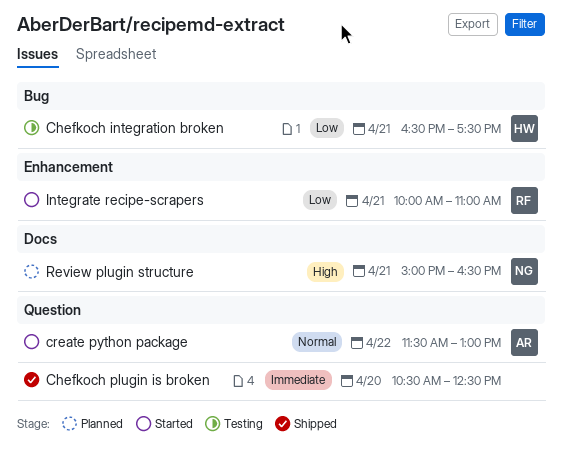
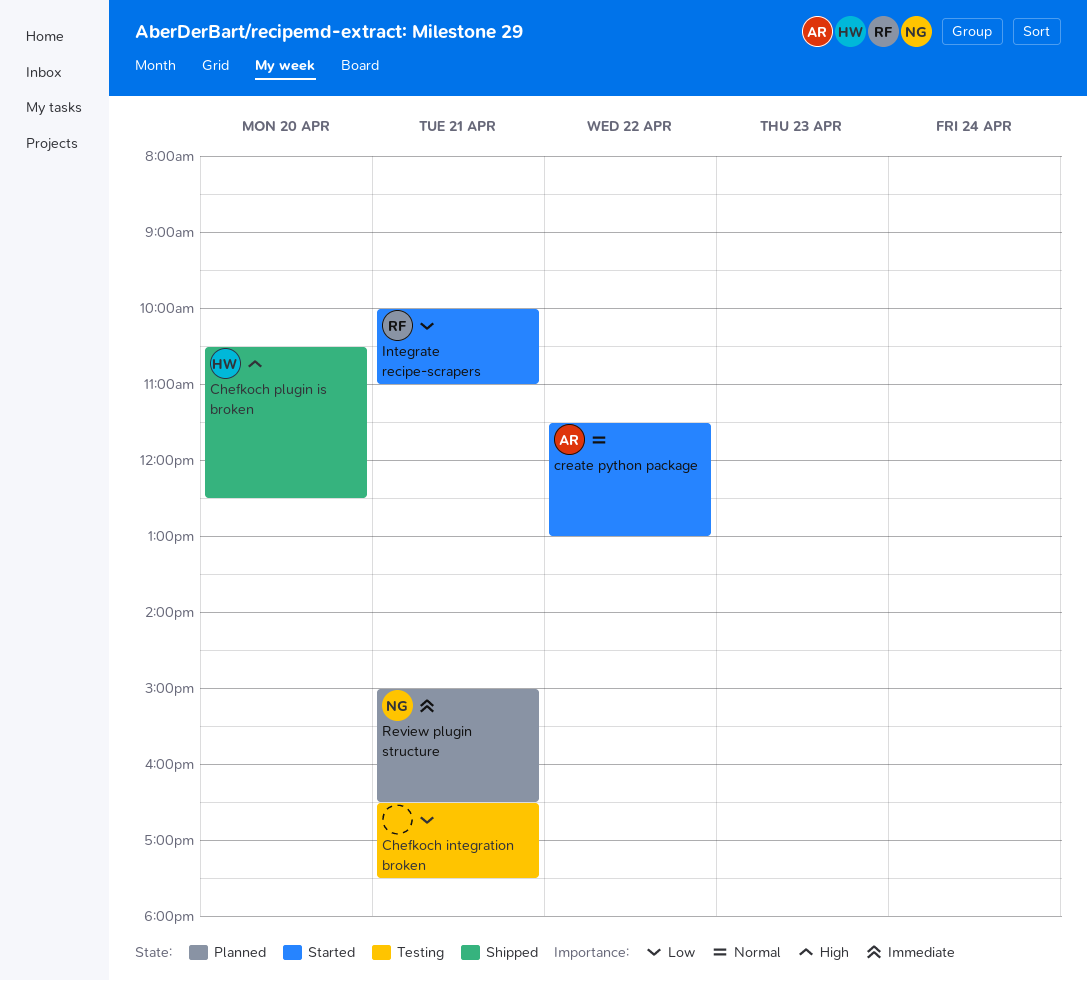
Chefkoch integration broken, owner: HW -> none
Chefkoch plugin is broken, owner: none -> HW
Chefkoch plugin is broken, priority: Immediate -> High
Review plugin structure, priority: High -> Immediate

